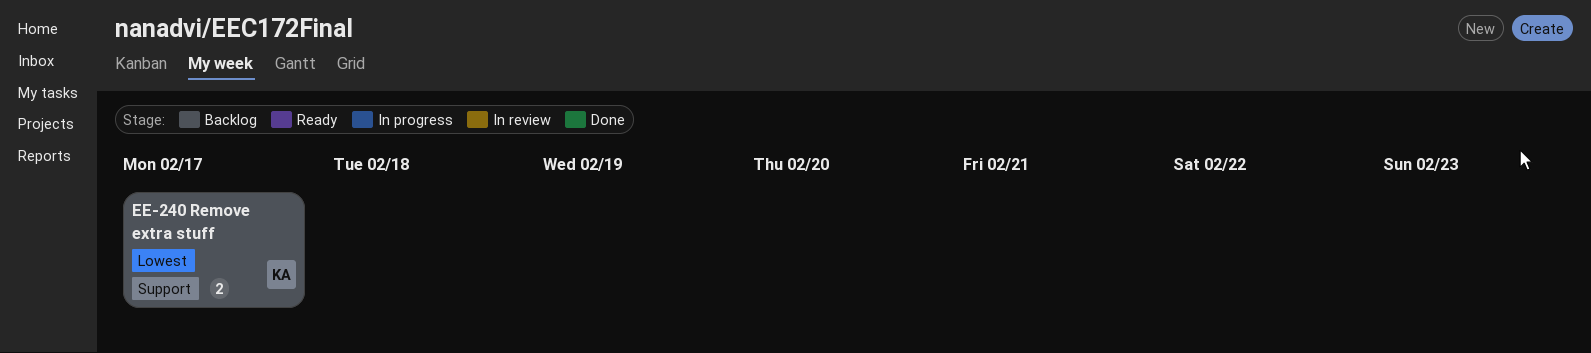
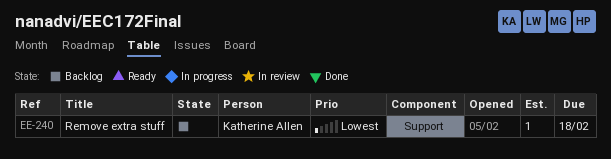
EE-240, estimate: 2 -> 1
EE-240, due: Feb 17 -> Feb 18

